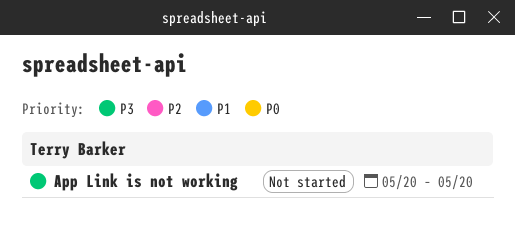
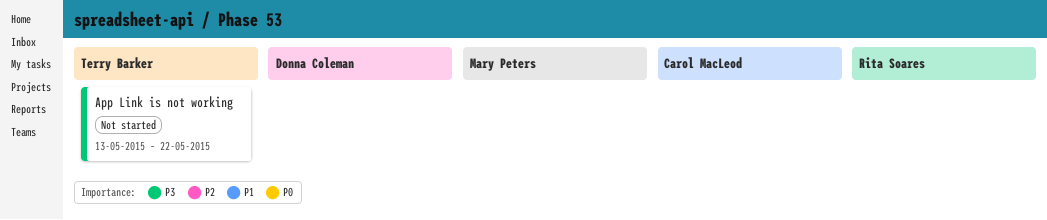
App Link is not working, start: May 20 -> May 13
App Link is not working, due: May 20 -> May 22

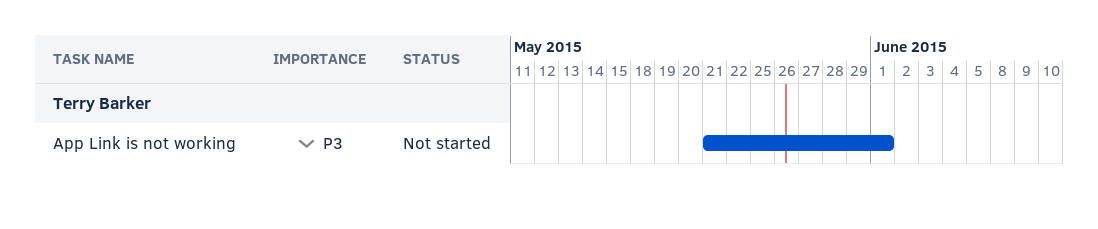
App Link is not working, start: May 13 -> May 21
App Link is not working, due: May 22 -> Jun 1

